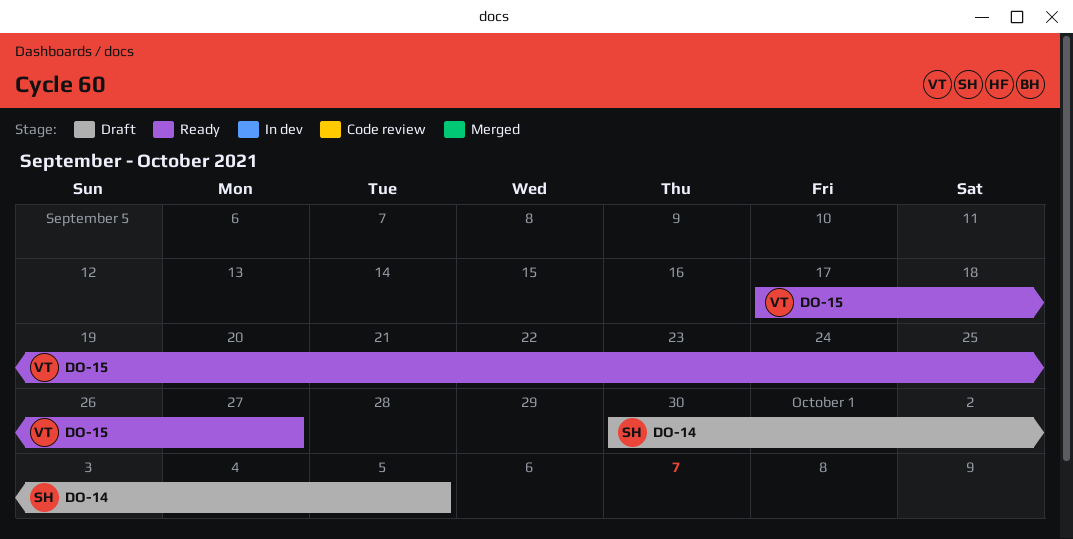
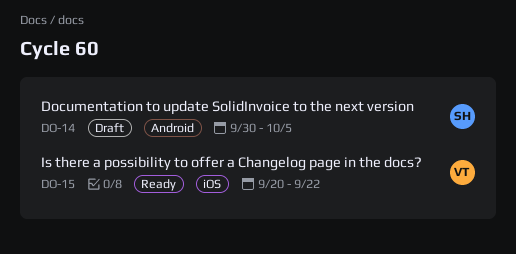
DO-15, start: Sep 17 -> Sep 20
DO-15, due: Sep 27 -> Sep 22

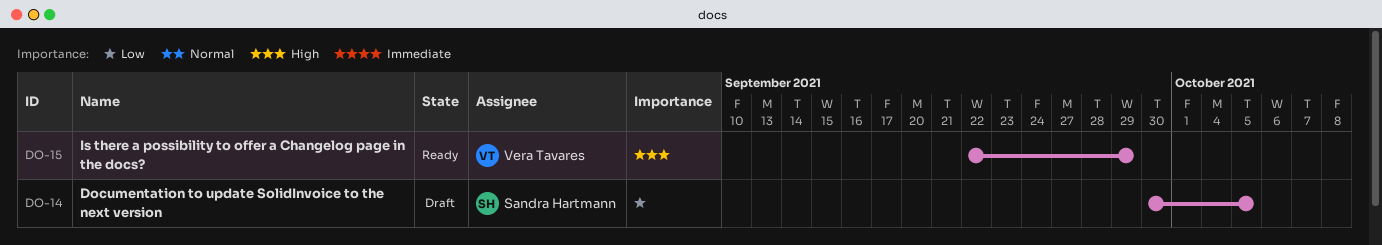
DO-15, start: Sep 20 -> Sep 22
DO-15, due: Sep 22 -> Sep 29

